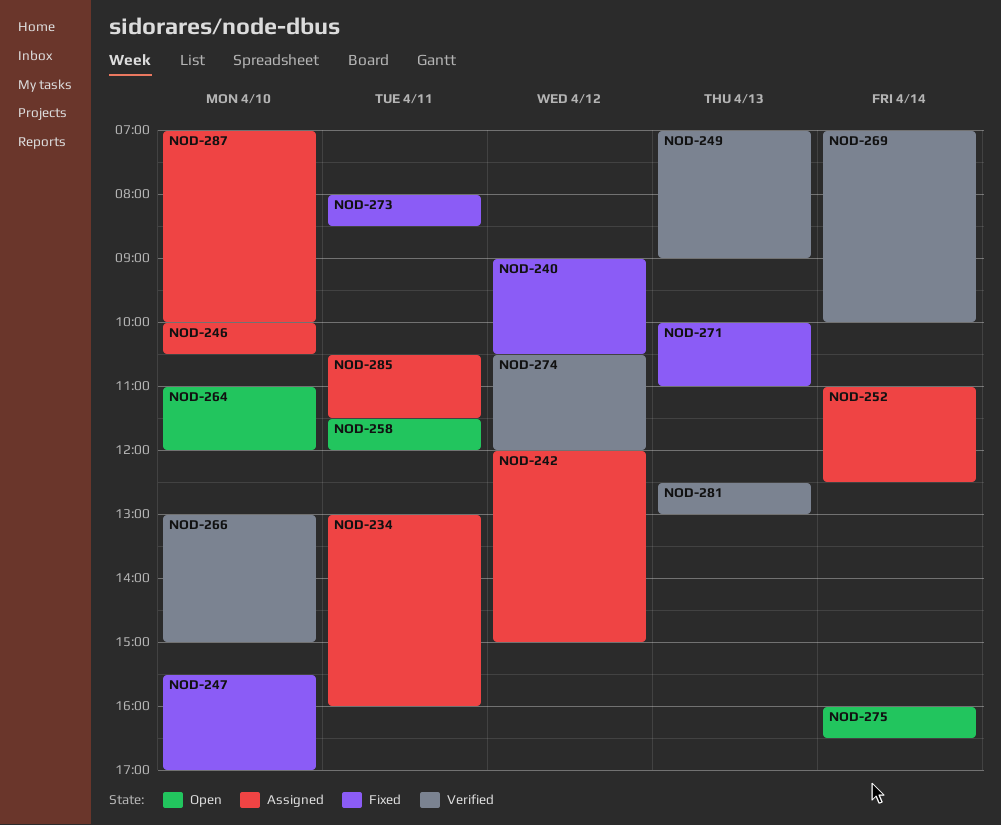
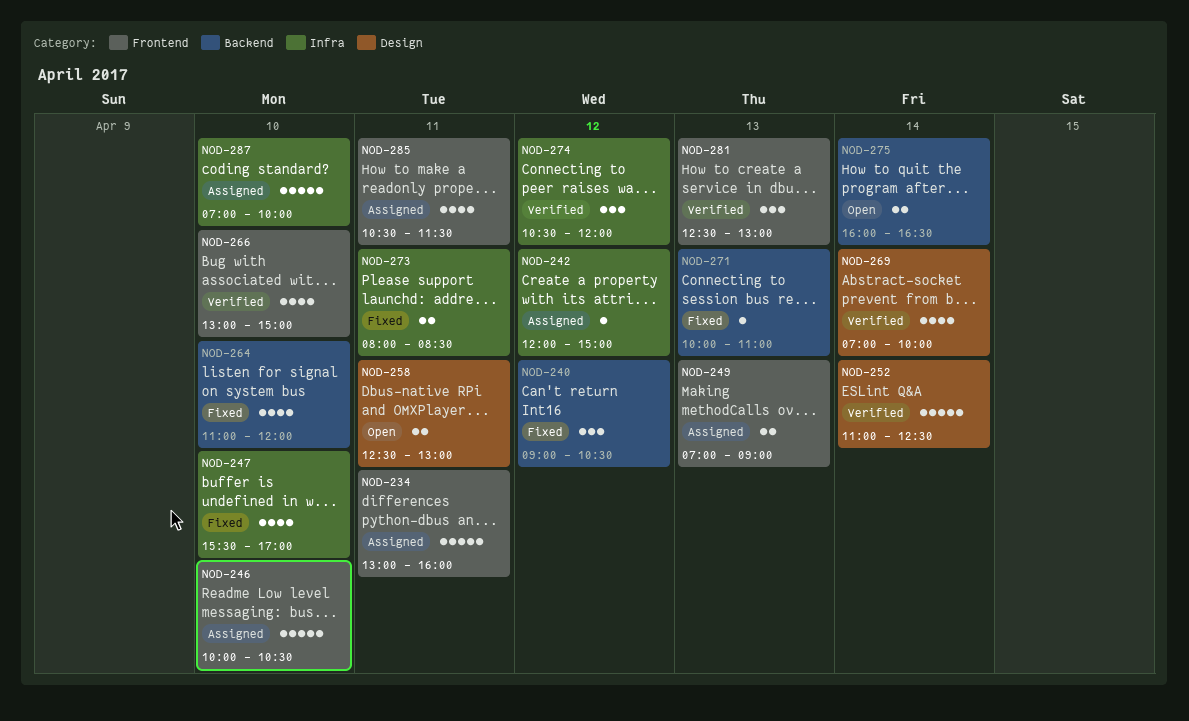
NOD-249, status: Verified -> Assigned
NOD-252, status: Assigned -> Verified
NOD-258, begins: 11:30 -> 12:30
NOD-258, ends: 12:00 -> 13:00
NOD-264, status: Open -> Fixed

